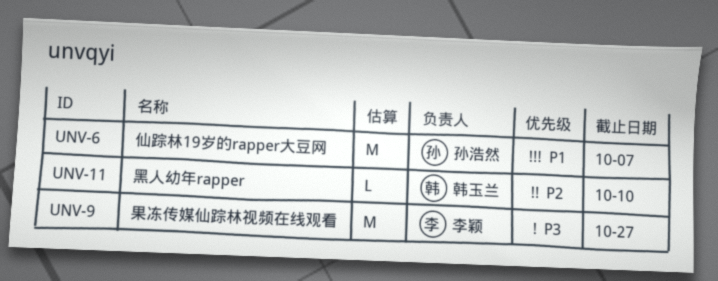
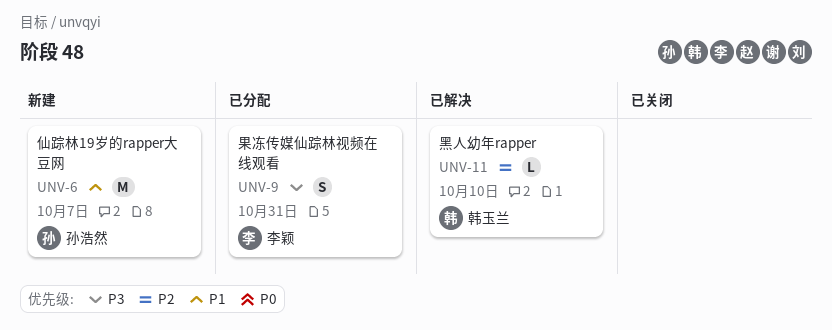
UNV-9, estimate: M -> S
UNV-9, due: Oct 27 -> Oct 31

